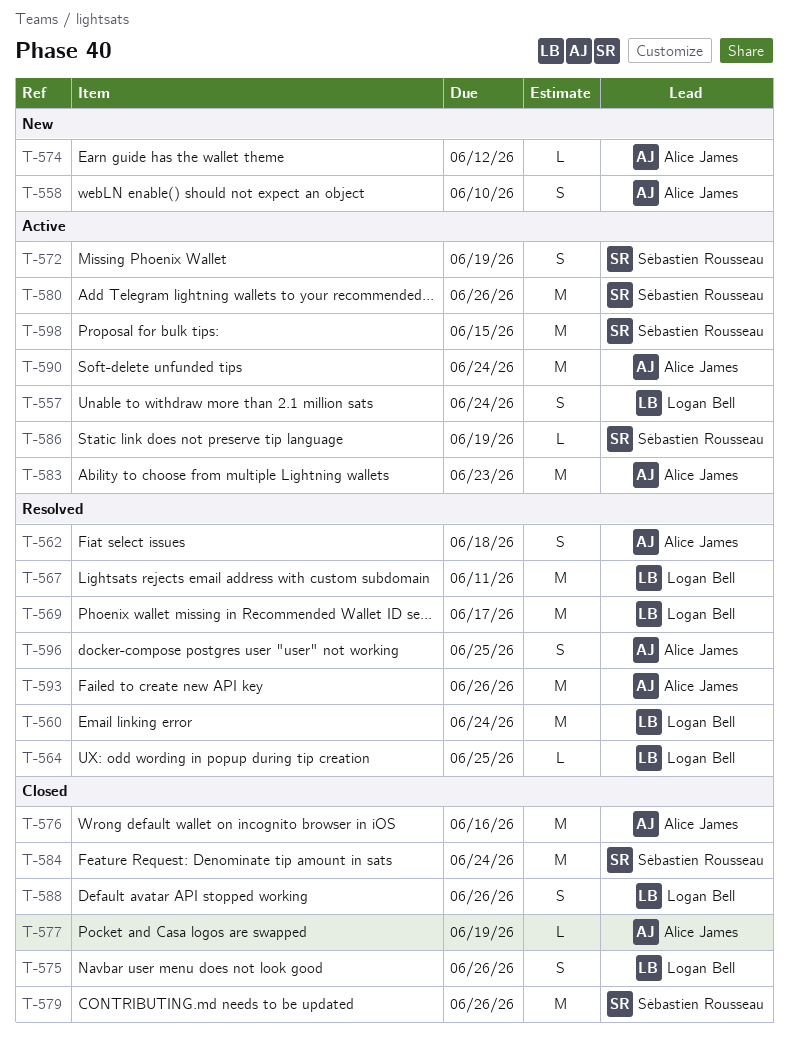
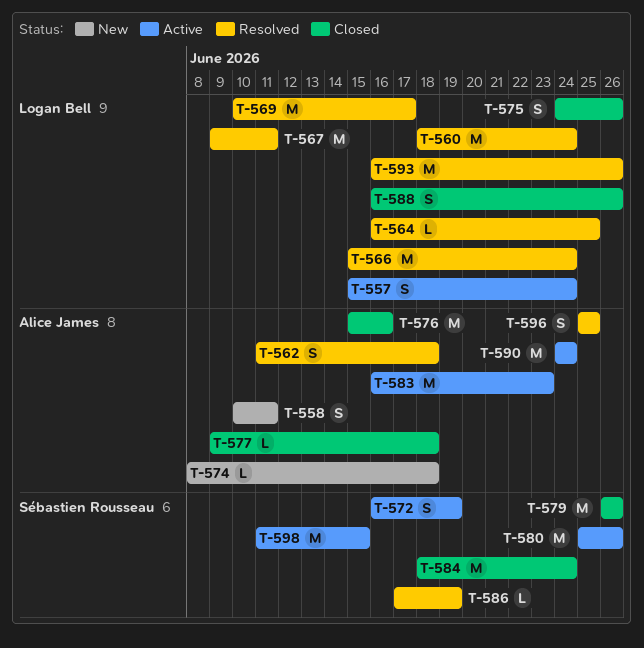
T-558, due: Jun 10 -> Jun 11
T-566: none -> present
T-574, due: Jun 12 -> Jun 18
T-577, due: Jun 19 -> Jun 18
T-586, status: Active -> Resolved
T-593, owner: Alice James -> Logan Bell

